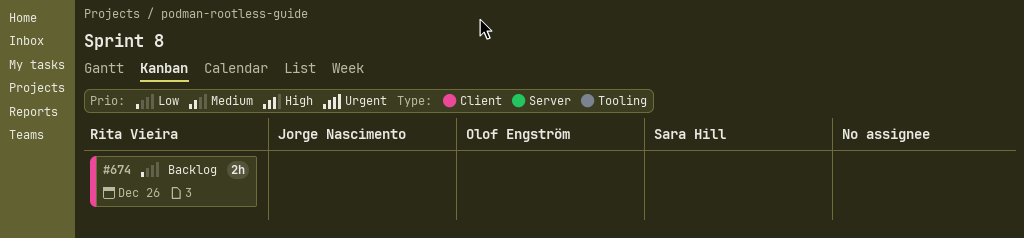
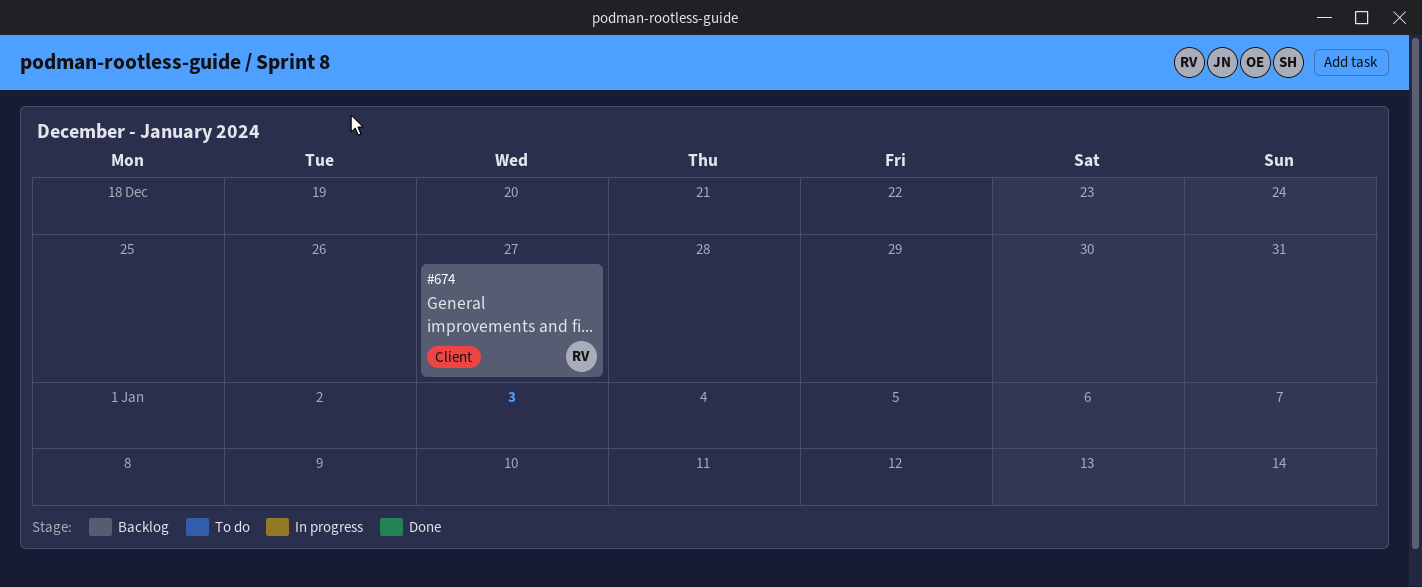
#674, due: Dec 26 -> Dec 27

